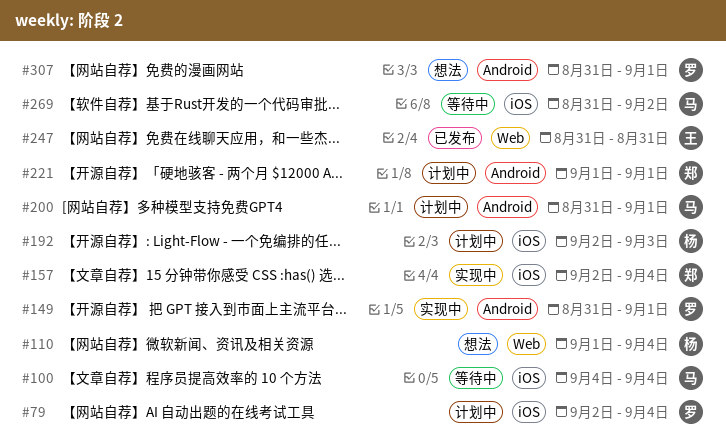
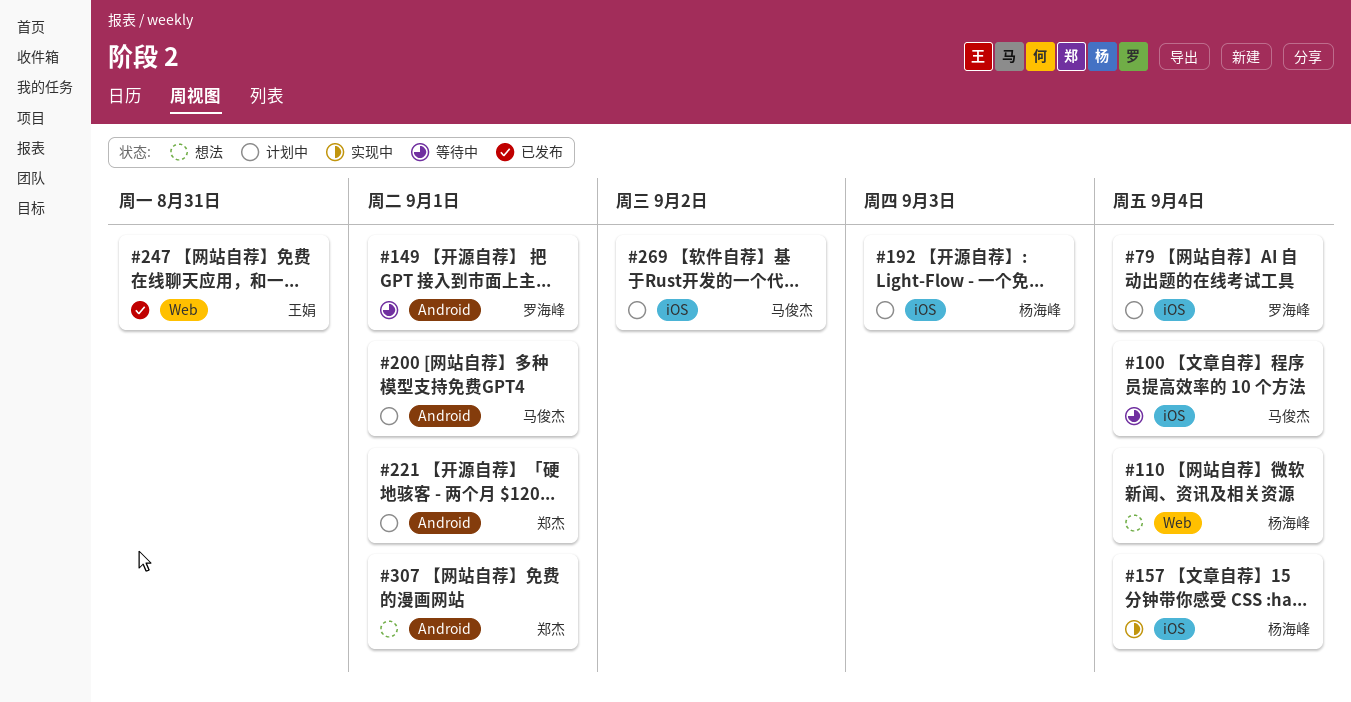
#149, status: 实现中 -> 等待中
#157, owner: 郑杰 -> 杨海峰
#269, status: 等待中 -> 计划中
#307, owner: 罗海峰 -> 郑杰

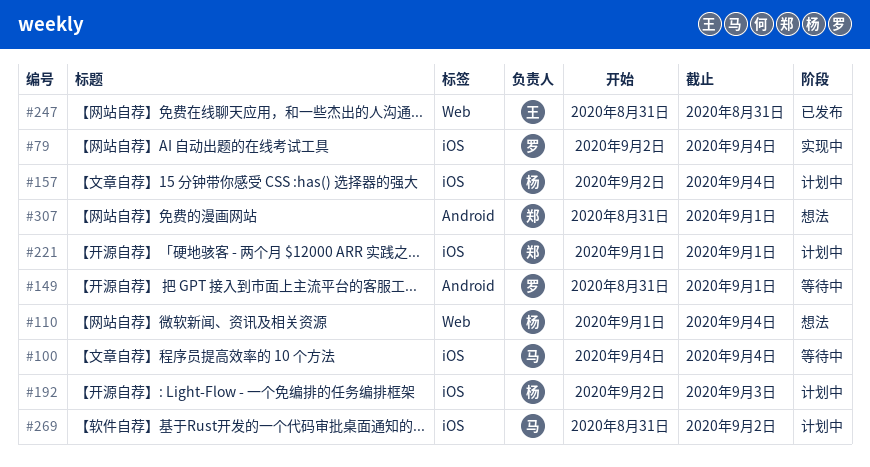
#79, status: 计划中 -> 实现中
#157, status: 实现中 -> 计划中
#200: present -> none
#221, label: Android -> iOS

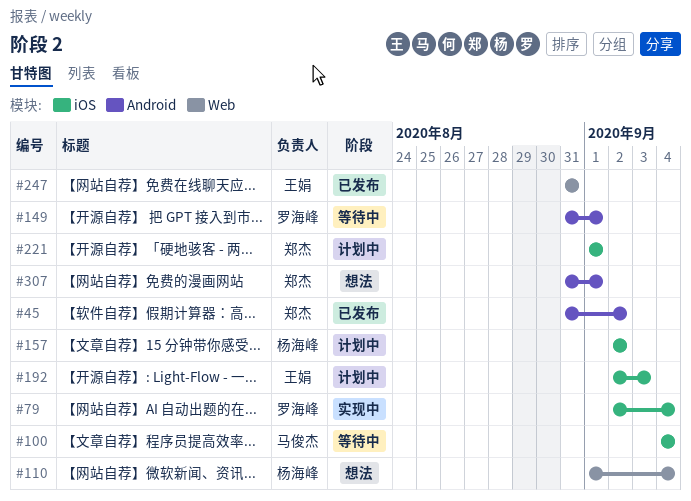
#45: none -> present
#157, due: Sep 4 -> Sep 2
#192, owner: 杨海峰 -> 王娟
#269: present -> none

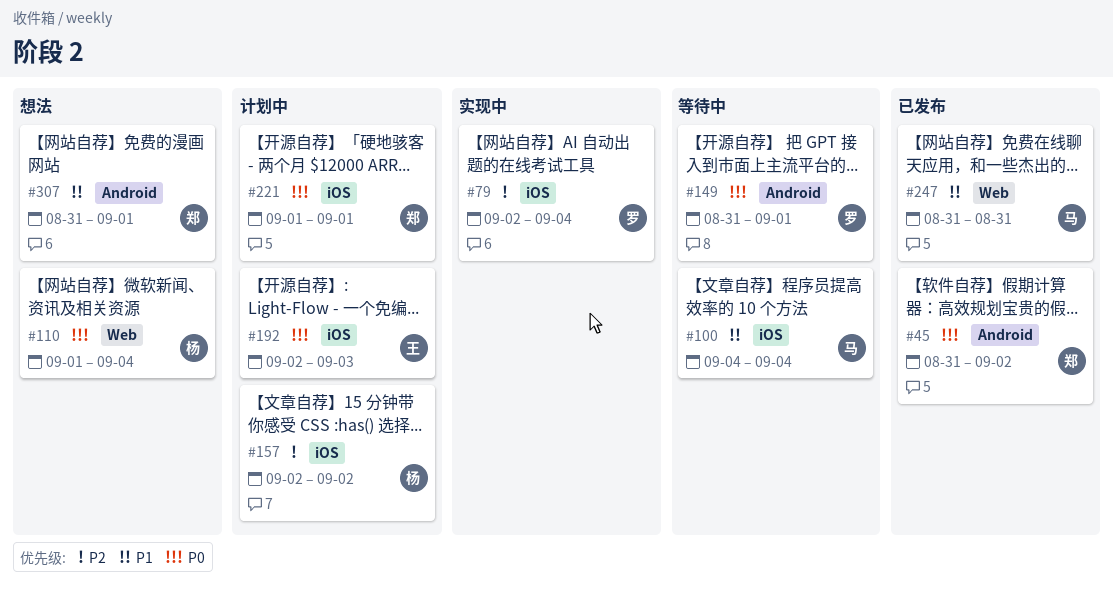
#247, owner: 王娟 -> 马俊杰

